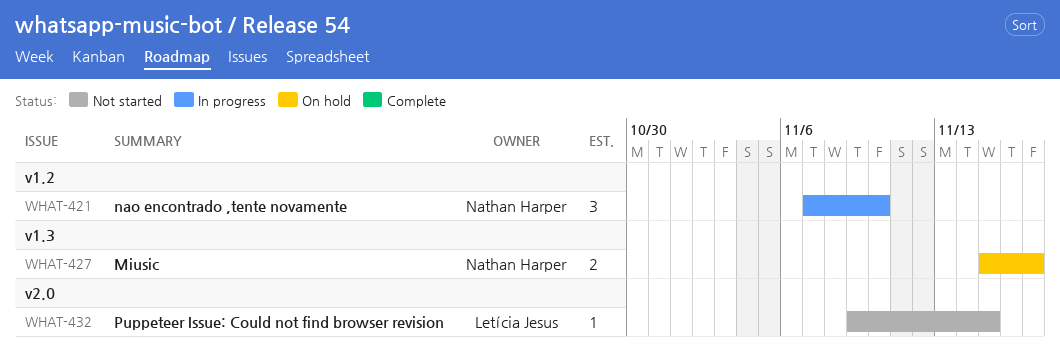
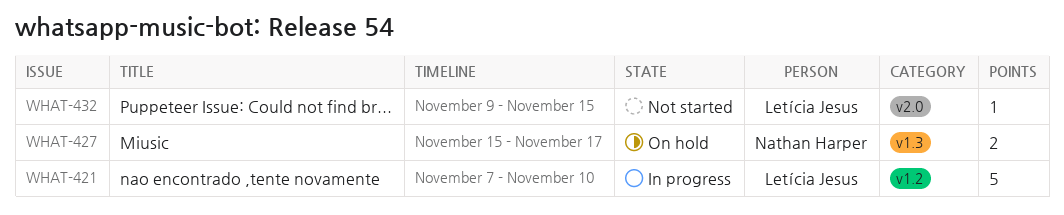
WHAT-421, owner: Nathan Harper -> Letícia Jesus
WHAT-421, estimate: 3 -> 5

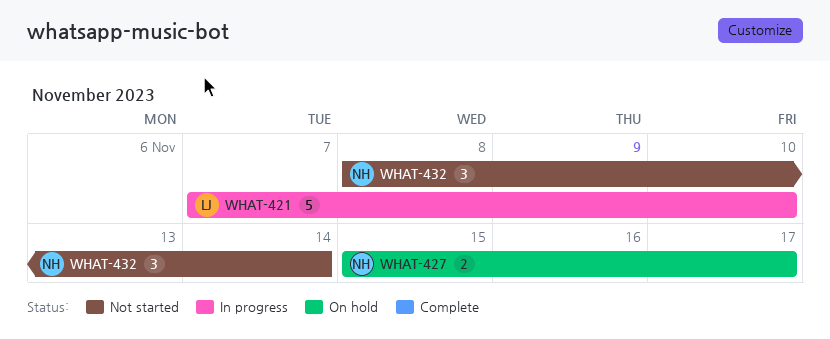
WHAT-432, owner: Letícia Jesus -> Nathan Harper
WHAT-432, estimate: 1 -> 3
WHAT-432, start: Nov 9 -> Nov 8
WHAT-432, due: Nov 15 -> Nov 14

